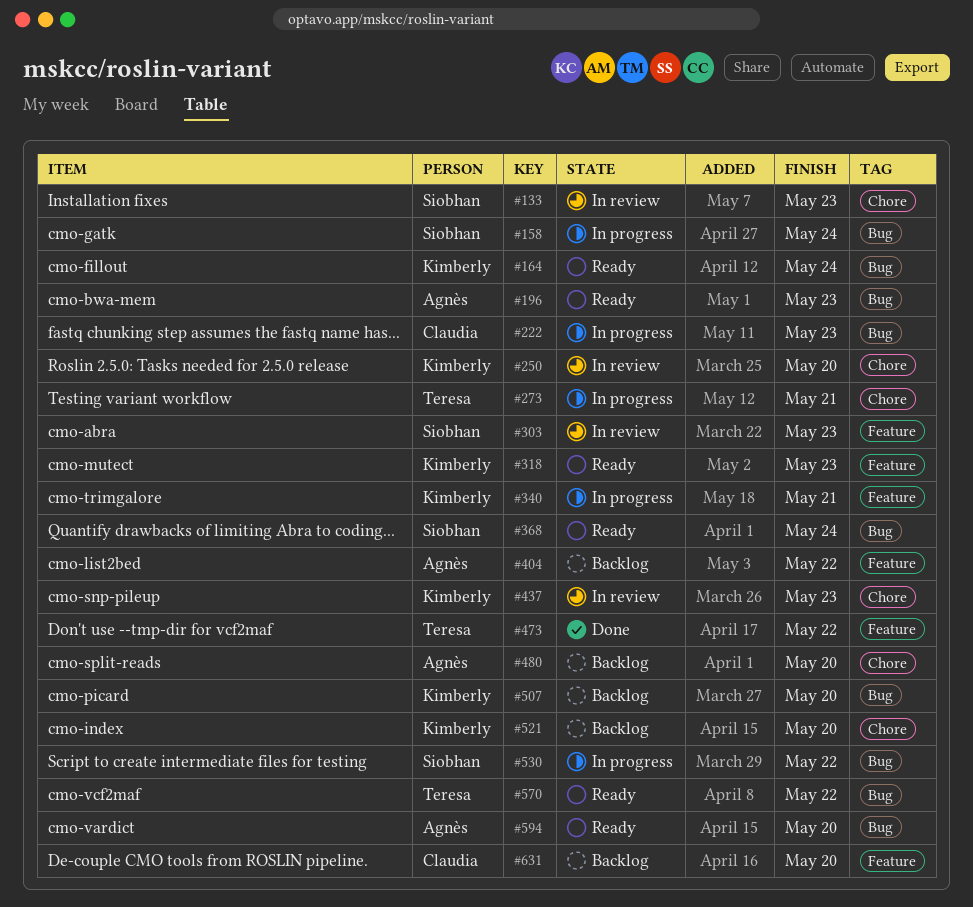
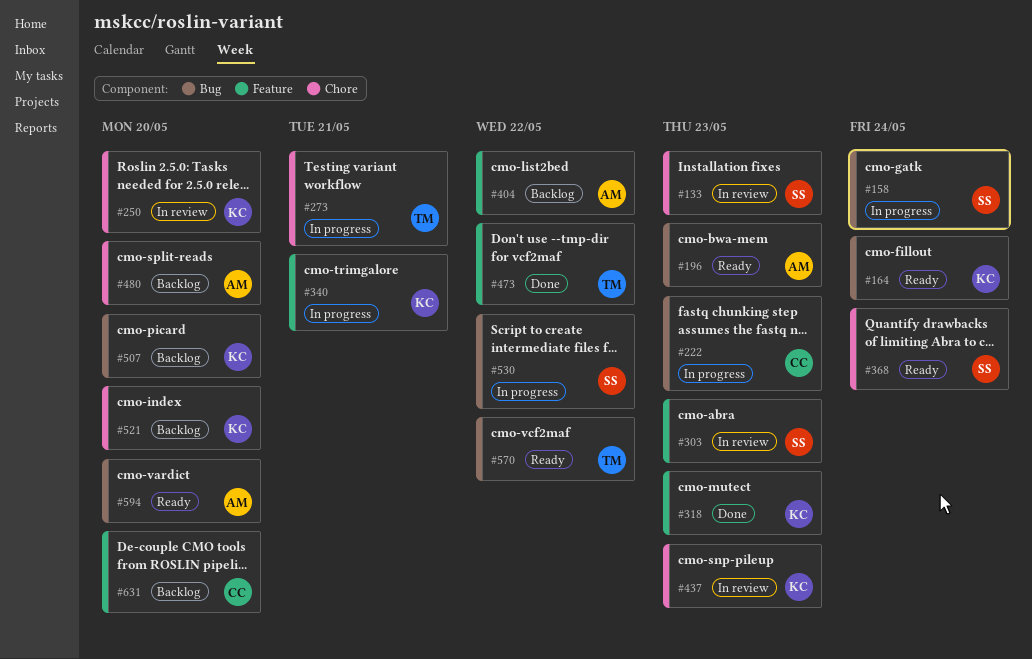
#318, status: Ready -> Done
#368, label: Bug -> Chore

